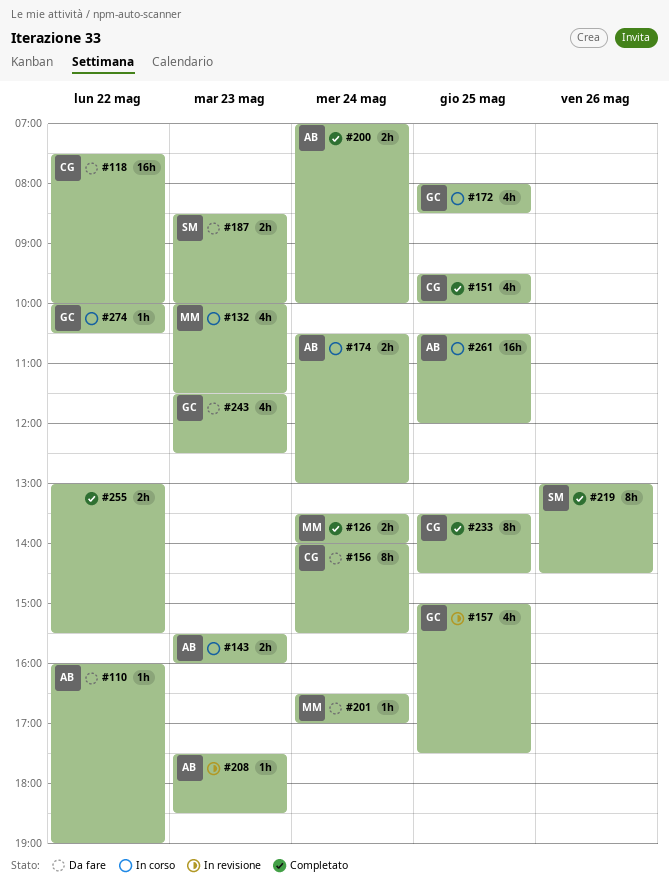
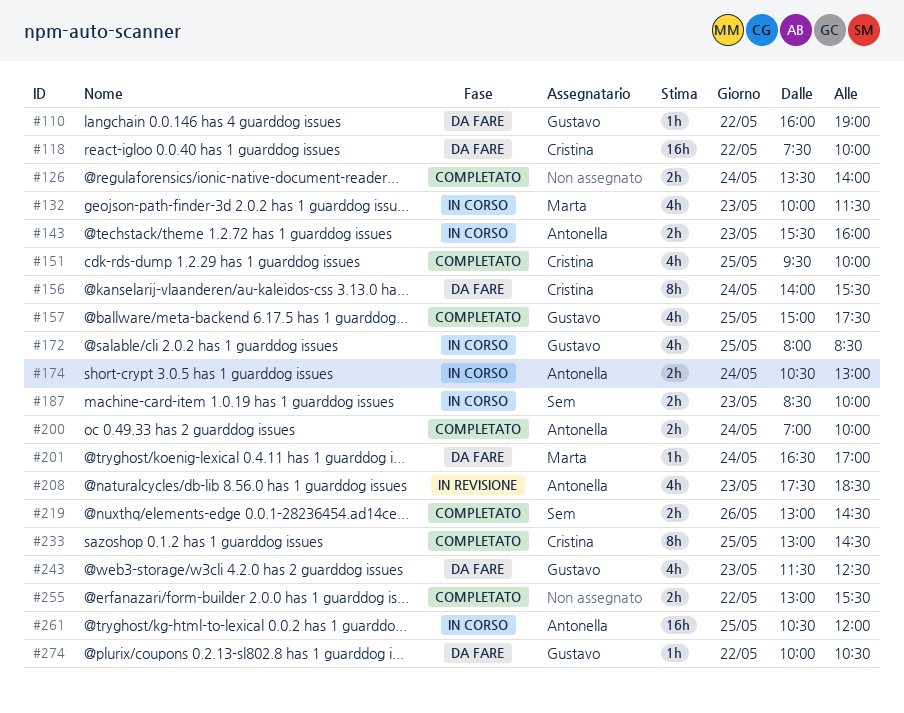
#110, owner: Antonella -> Gustavo
#126, owner: Marta -> none
#157, status: In revisione -> Completato
#187, status: Da fare -> In corso
#208, estimate: 1h -> 4h
#219, estimate: 8h -> 2h
#233, begins: 13:30 -> 13:00
#274, status: In corso -> Da fare

